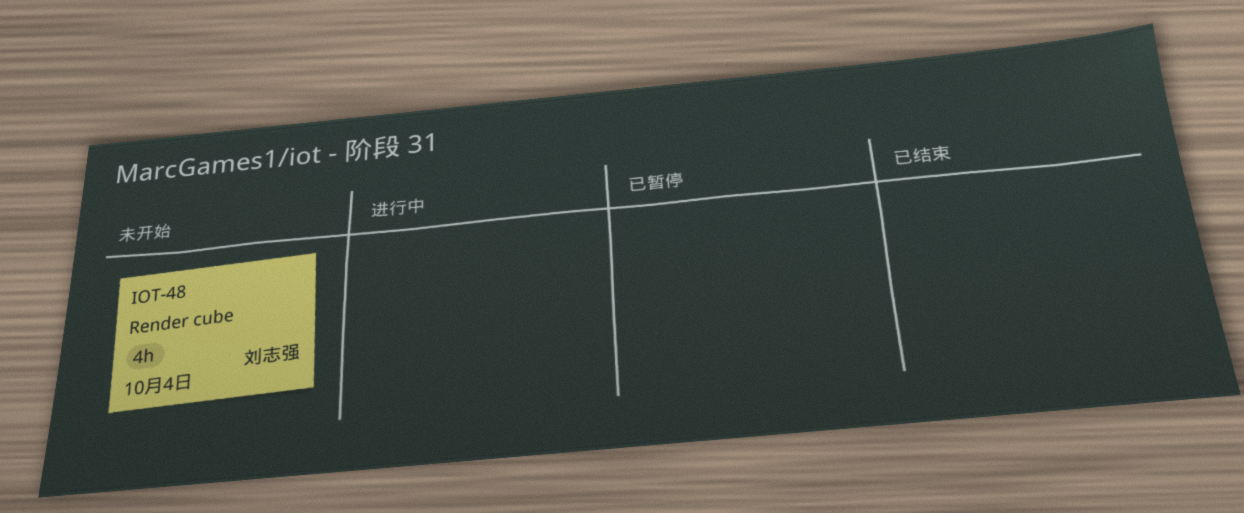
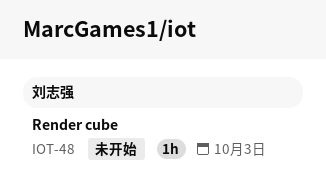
IOT-48, estimate: 4h -> 1h
IOT-48, due: Oct 4 -> Oct 3

